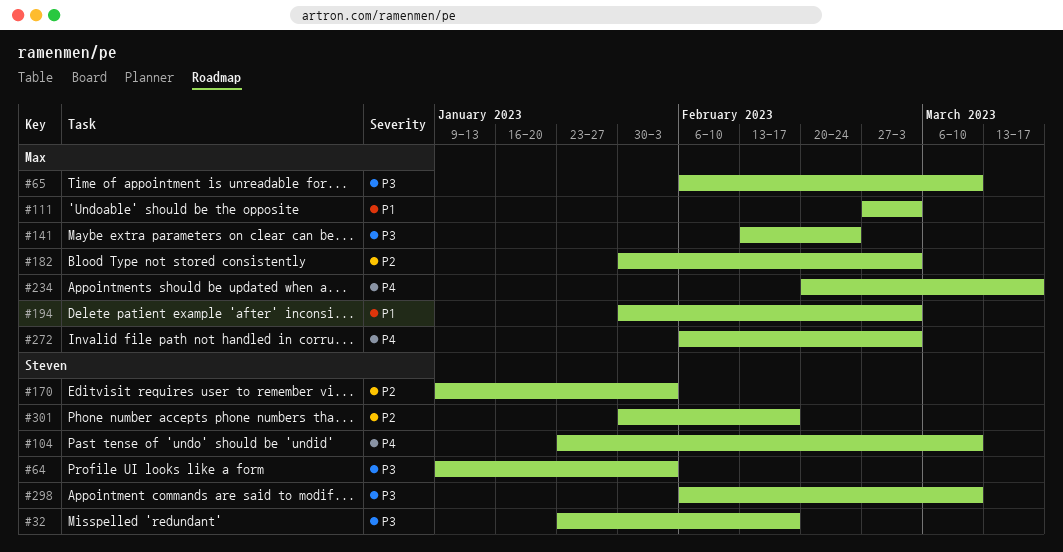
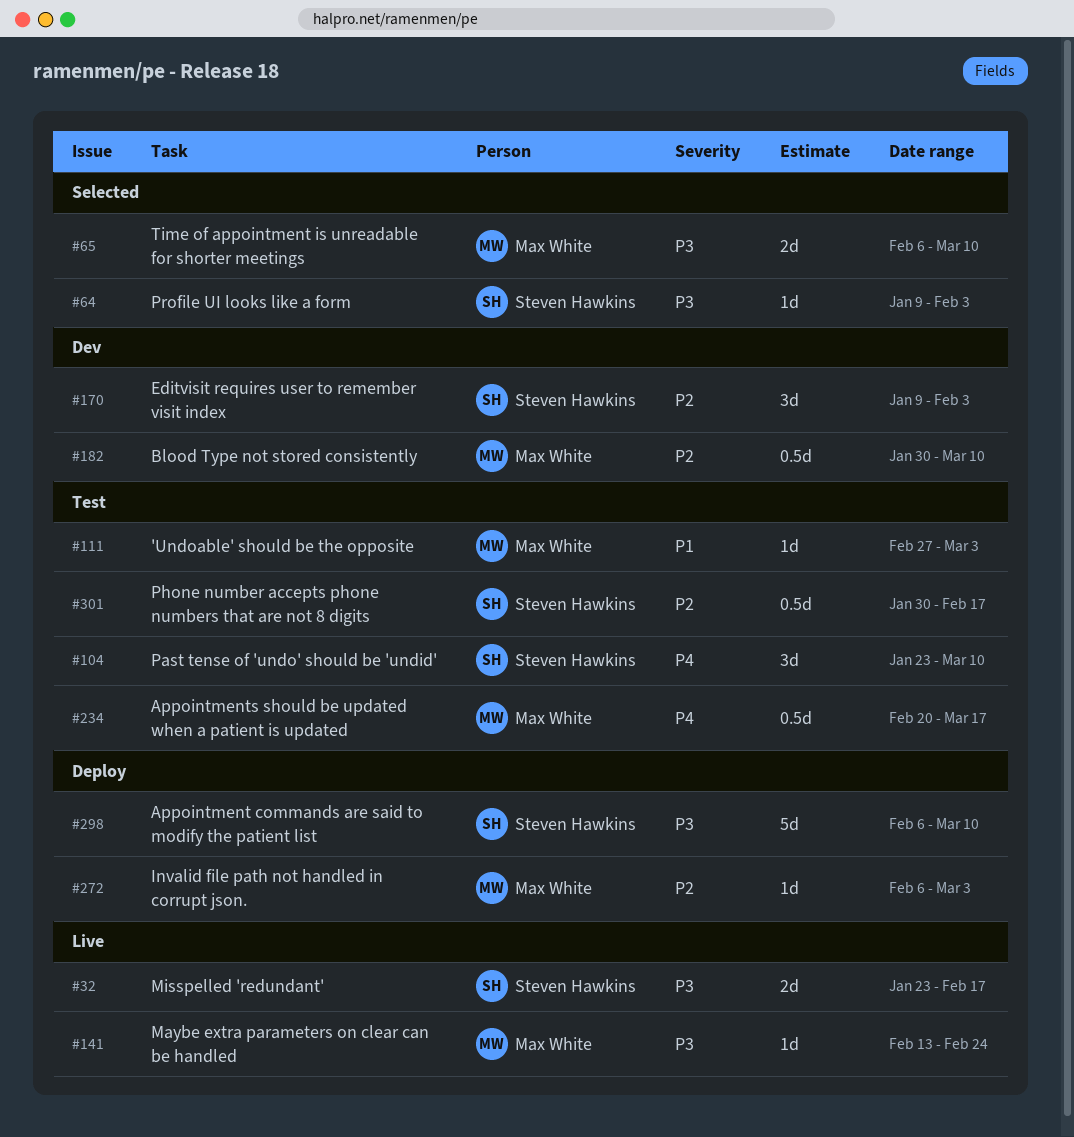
#182, due: Mar 3 -> Mar 10
#194: present -> none
#272, priority: P4 -> P2

